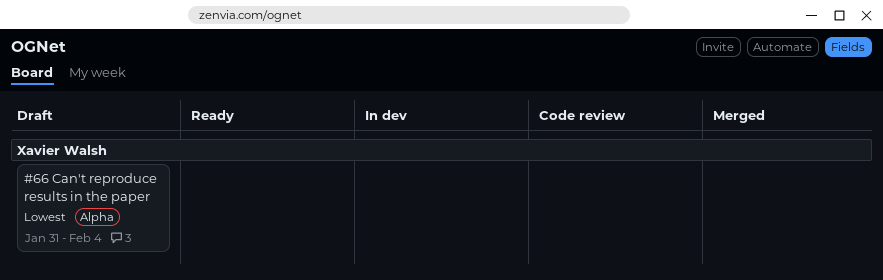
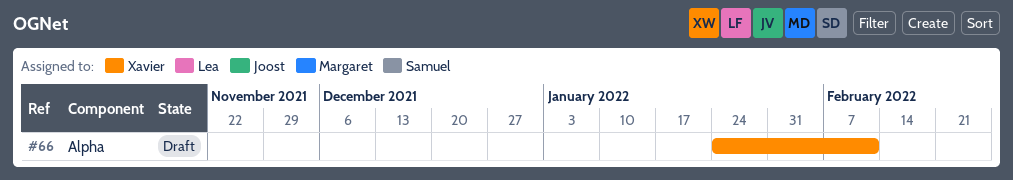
#66, start: Jan 31 -> Jan 24
#66, due: Feb 4 -> Feb 11

